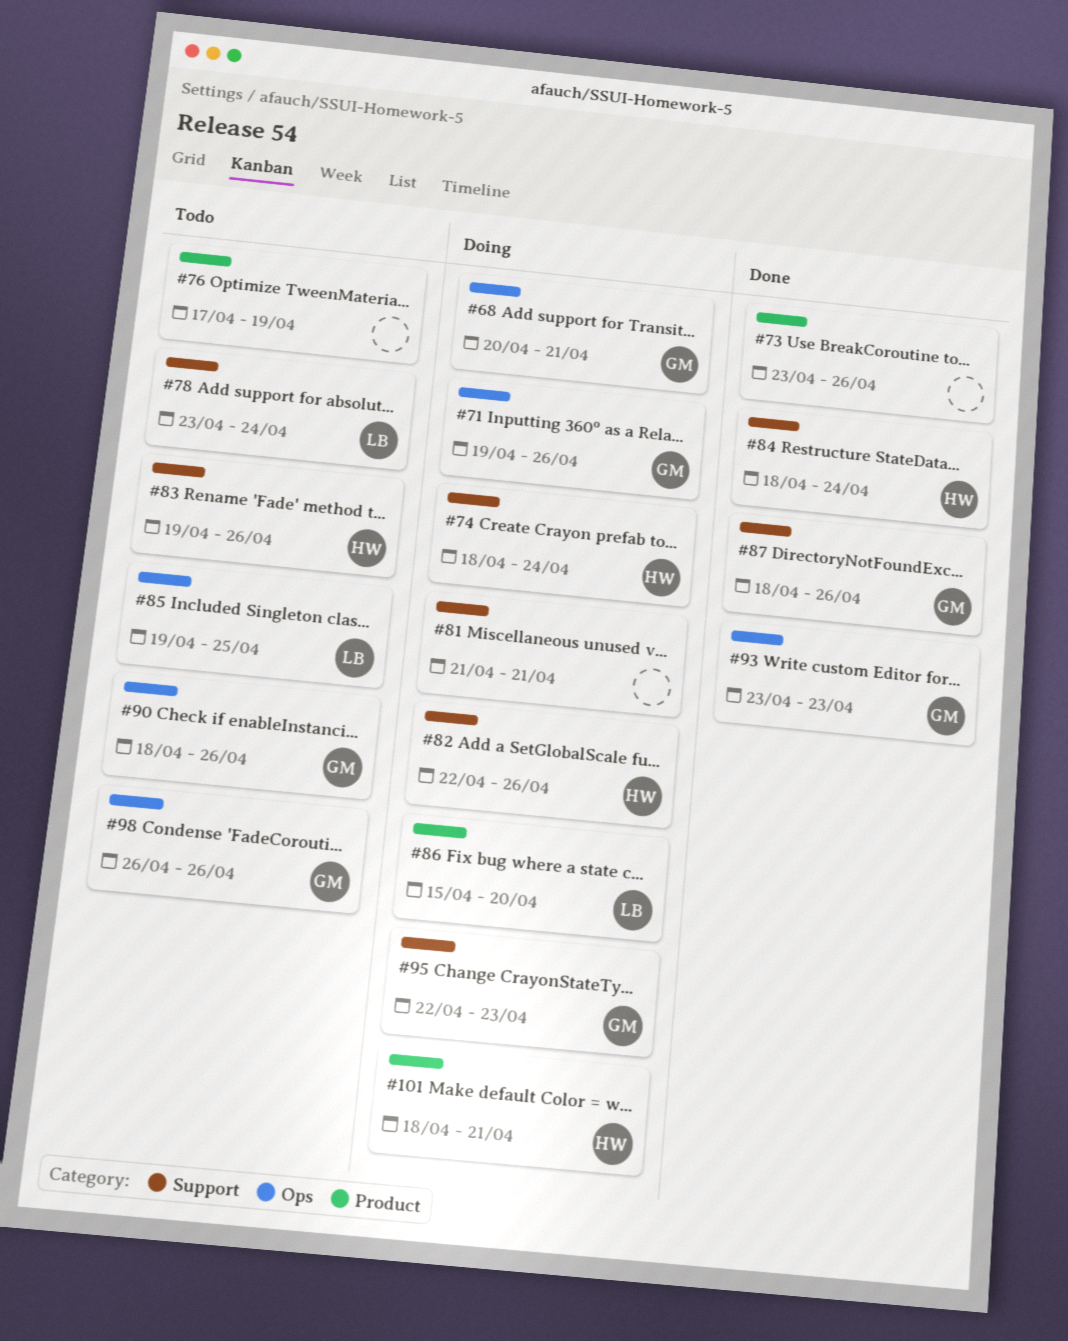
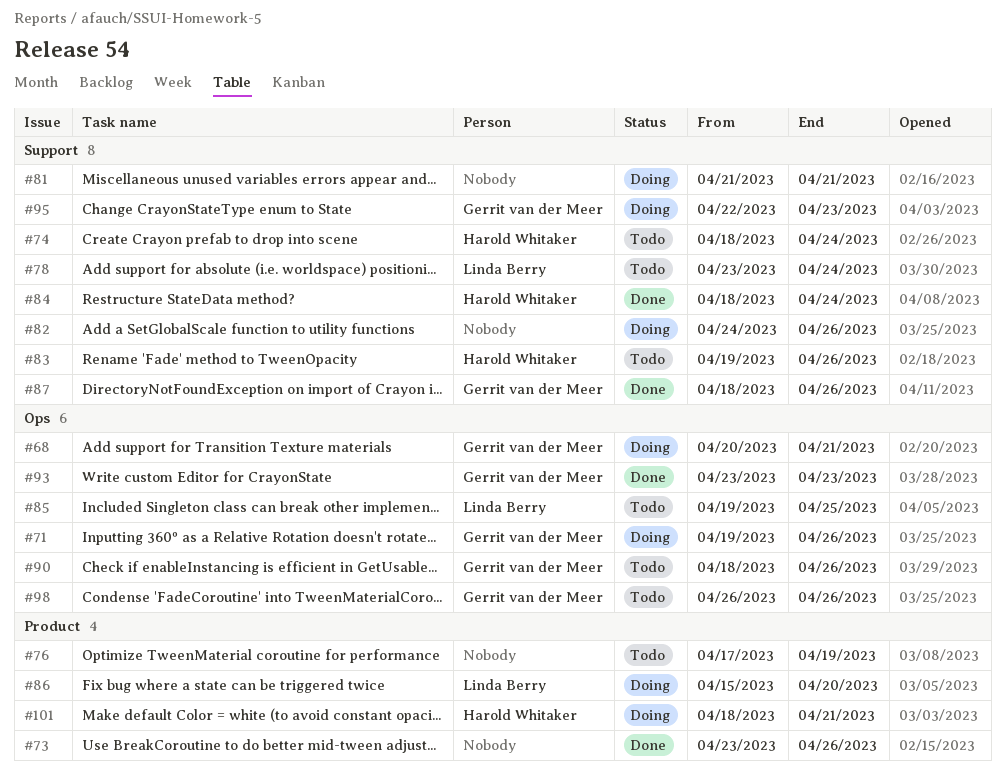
#74, status: Doing -> Todo
#82, owner: Harold Whitaker -> none
#82, start: Apr 22 -> Apr 24

